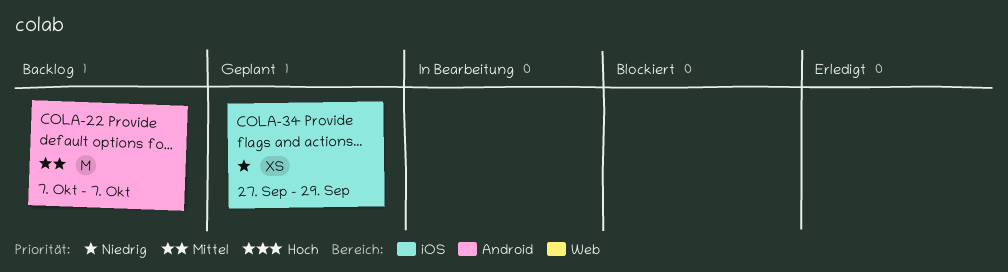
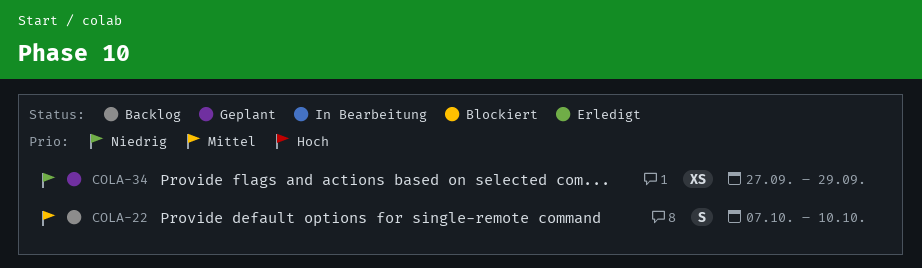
COLA-22, estimate: M -> S
COLA-22, due: Oct 7 -> Oct 10

